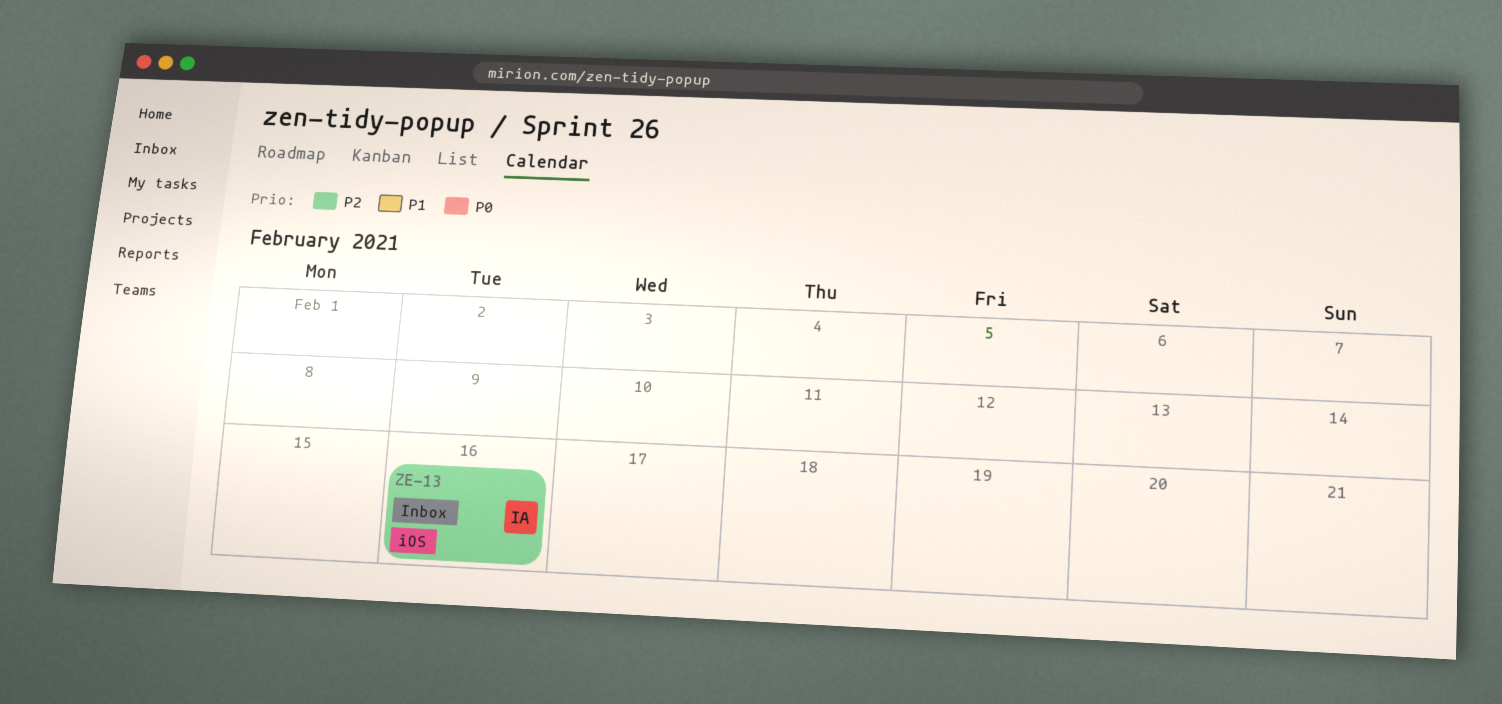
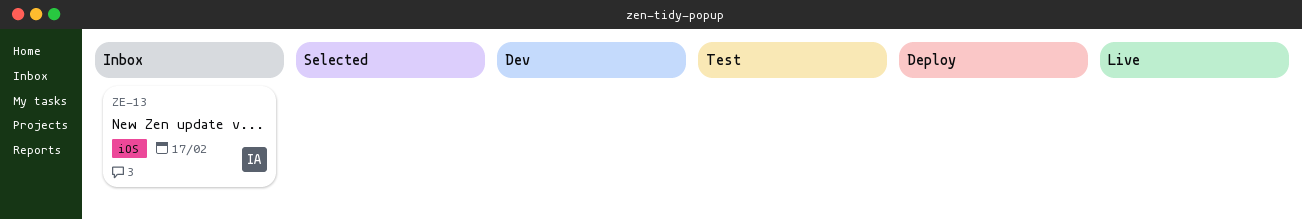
ZE-13, due: Feb 16 -> Feb 17

